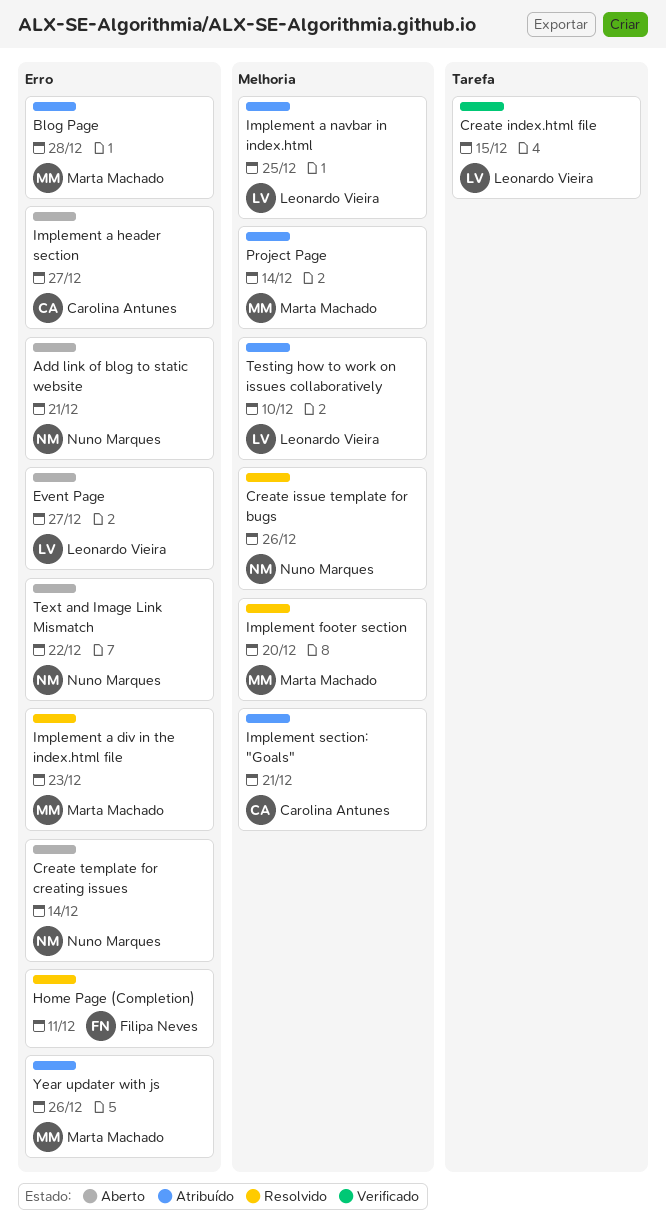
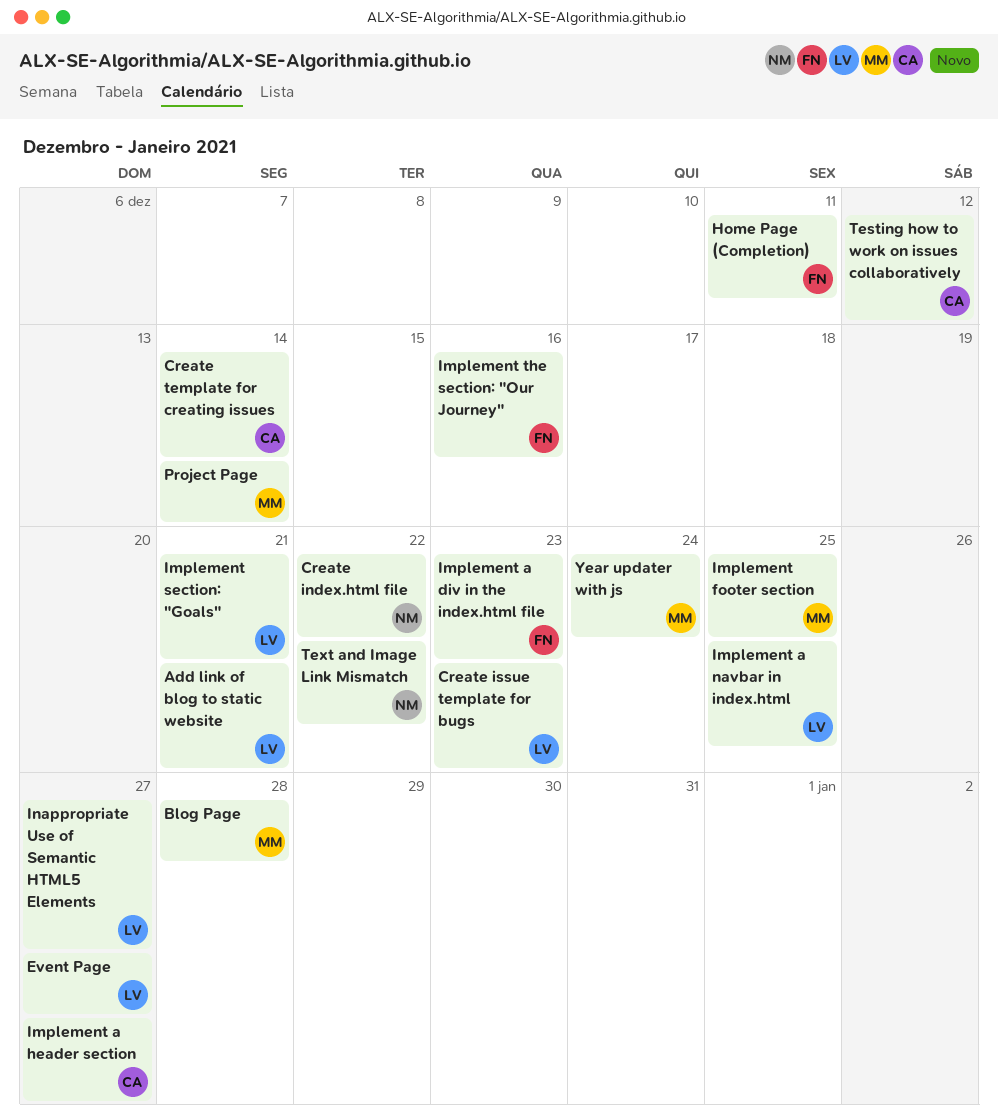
Add link of blog to static website, owner: Nuno Marques -> Leonardo Vieira
Create index.html file, owner: Leonardo Vieira -> Nuno Marques
Create index.html file, due: Dec 15 -> Dec 22
Create issue template for bugs, owner: Nuno Marques -> Leonardo Vieira
Create issue template for bugs, due: Dec 26 -> Dec 23
Create template for creating issues, owner: Nuno Marques -> Carolina Antunes
Implement a div in the index.html file, owner: Marta Machado -> Filipa Neves
Implement footer section, due: Dec 20 -> Dec 25
Implement section: "Goals", owner: Carolina Antunes -> Leonardo Vieira
Implement the section: "Our Journey": none -> present
Inappropriate Use of Semantic HTML5 Elements: none -> present
Testing how to work on issues collaboratively, owner: Leonardo Vieira -> Carolina Antunes
Testing how to work on issues collaboratively, due: Dec 10 -> Dec 12
Year updater with js, due: Dec 26 -> Dec 24

